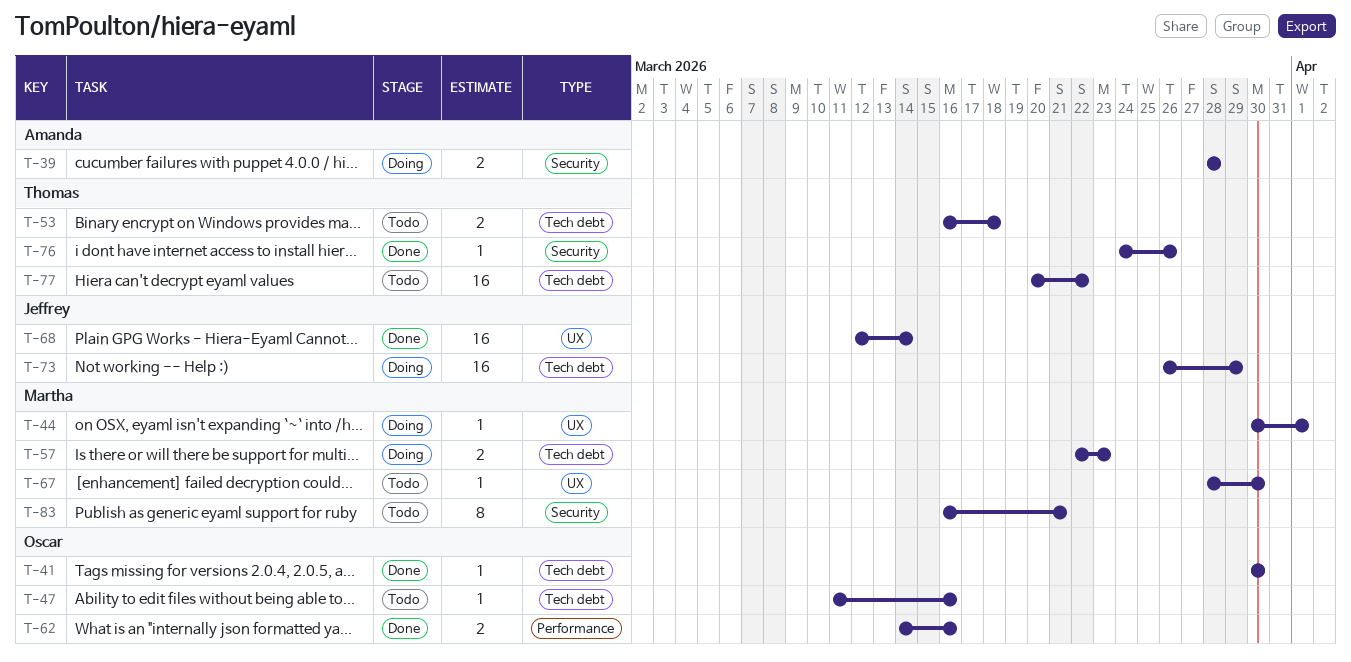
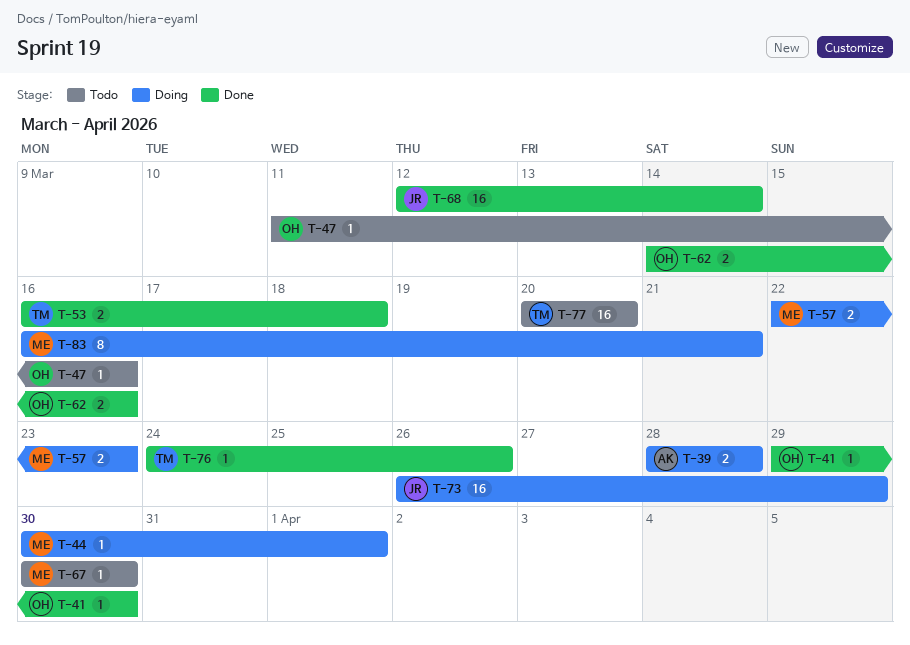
T-41, start: Mar 30 -> Mar 29
T-53, status: Todo -> Done
T-67, start: Mar 28 -> Mar 30
T-77, due: Mar 22 -> Mar 20
T-83, status: Todo -> Doing

